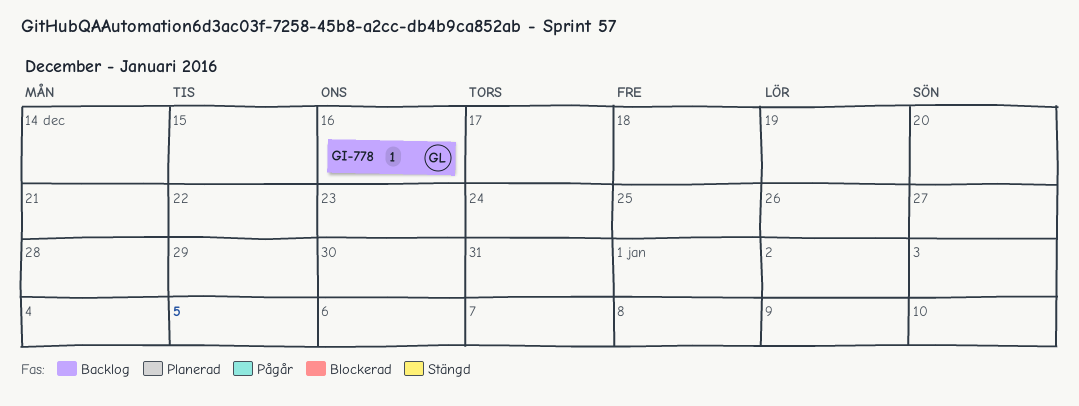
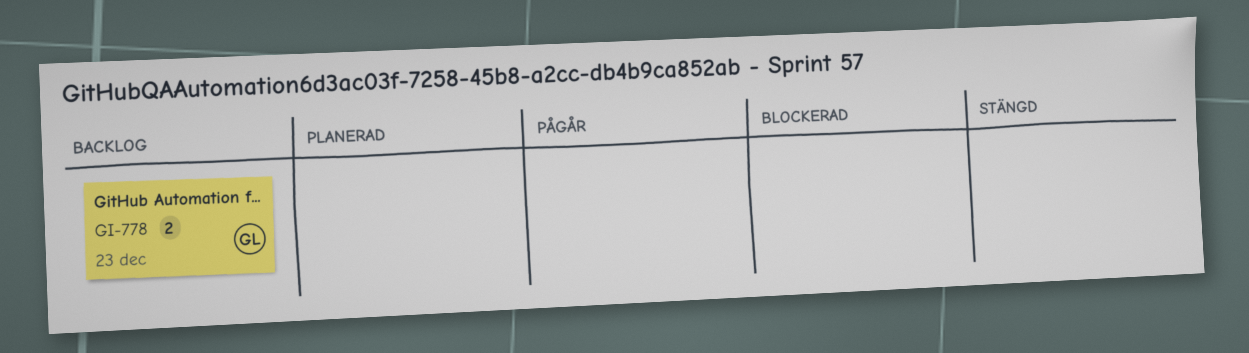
GI-778, estimate: 1 -> 2
GI-778, due: Dec 16 -> Dec 23

